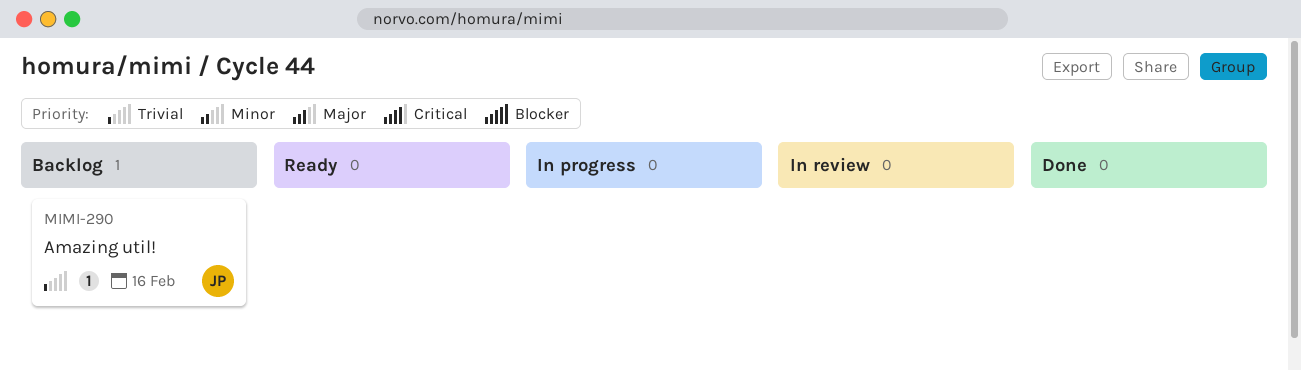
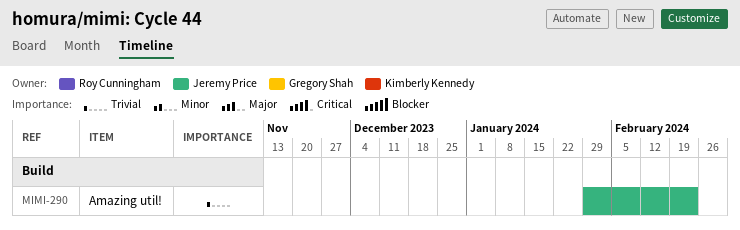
MIMI-290, due: Feb 16 -> Feb 23

